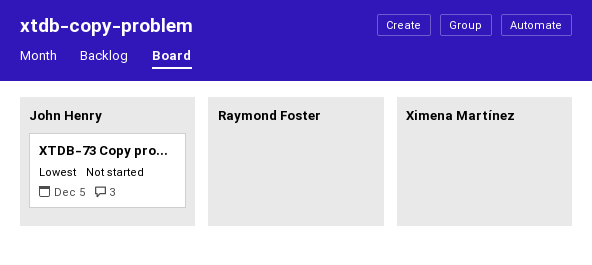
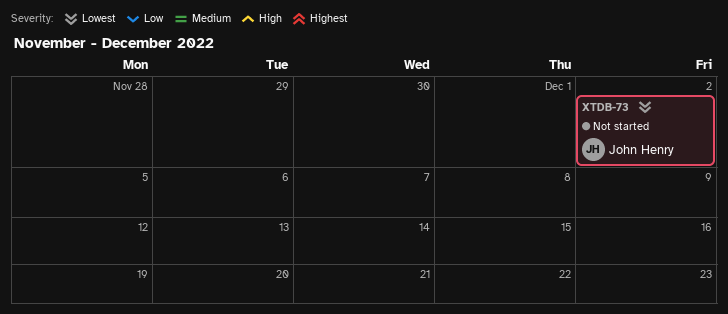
XTDB-73, due: Dec 5 -> Dec 2

